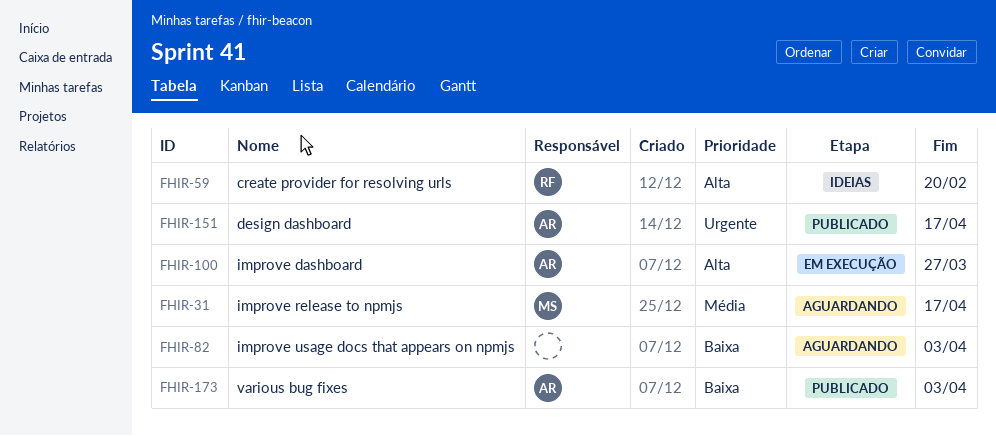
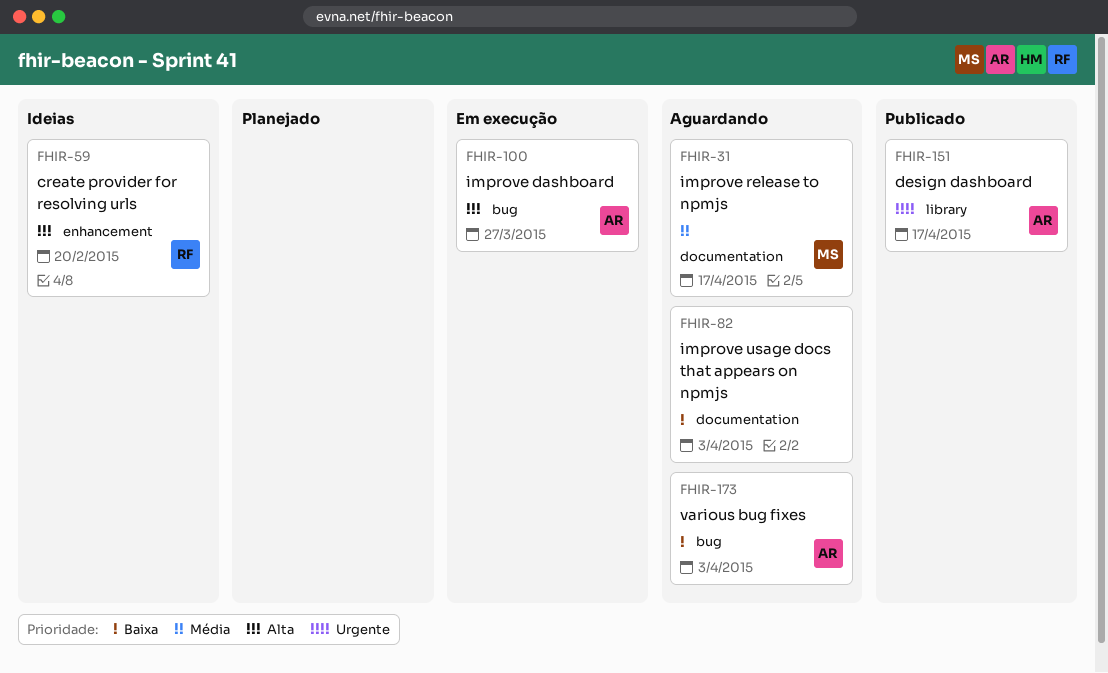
FHIR-173, status: Publicado -> Aguardando

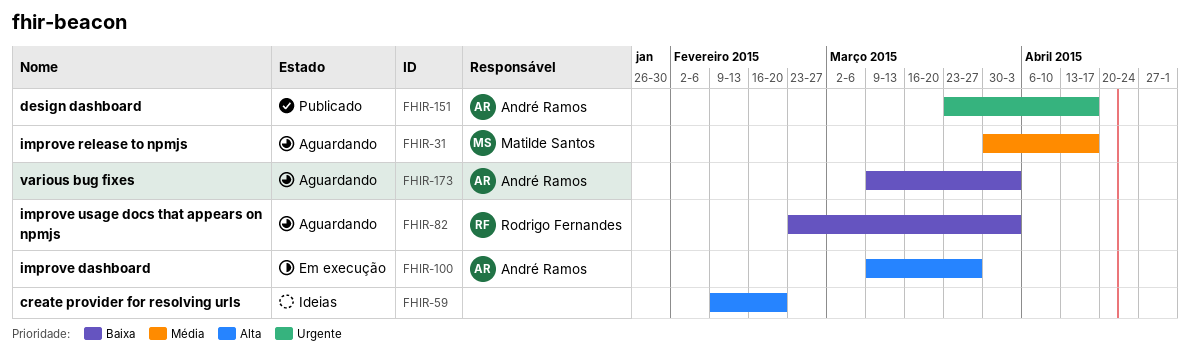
FHIR-59, owner: Rodrigo Fernandes -> none
FHIR-82, owner: none -> Rodrigo Fernandes

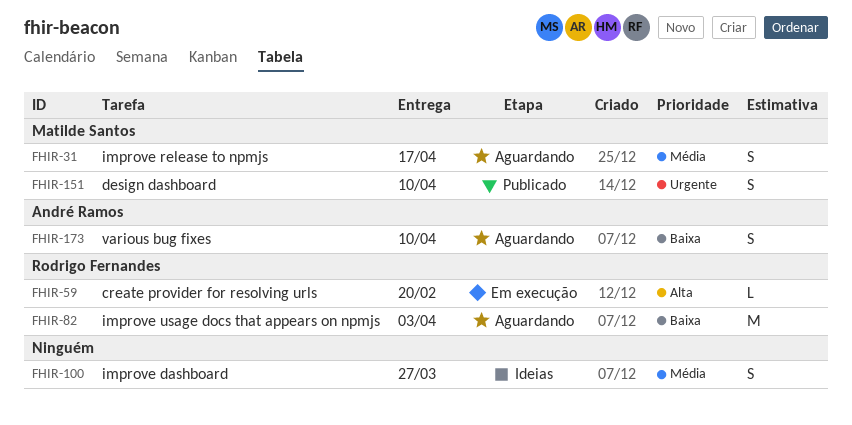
FHIR-59, status: Ideias -> Em execução
FHIR-59, owner: none -> Rodrigo Fernandes
FHIR-100, status: Em execução -> Ideias
FHIR-100, owner: André Ramos -> none
FHIR-100, priority: Alta -> Média
FHIR-151, owner: André Ramos -> Matilde Santos
FHIR-151, due: Apr 17 -> Apr 10
FHIR-173, due: Apr 3 -> Apr 10

